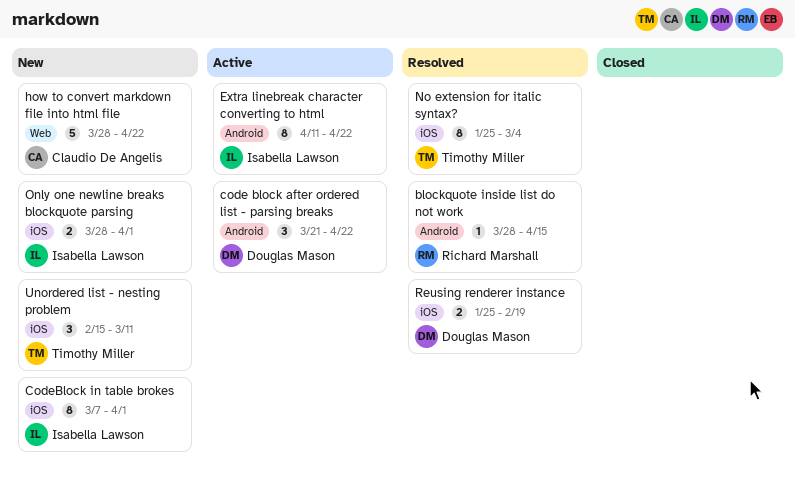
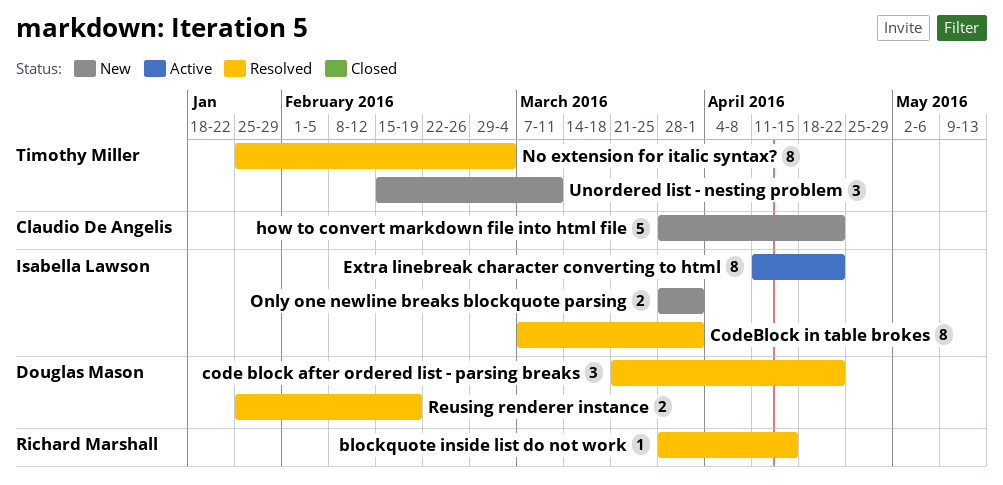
code block after ordered list - parsing breaks, status: Active -> Resolved
CodeBlock in table brokes, status: New -> Resolved

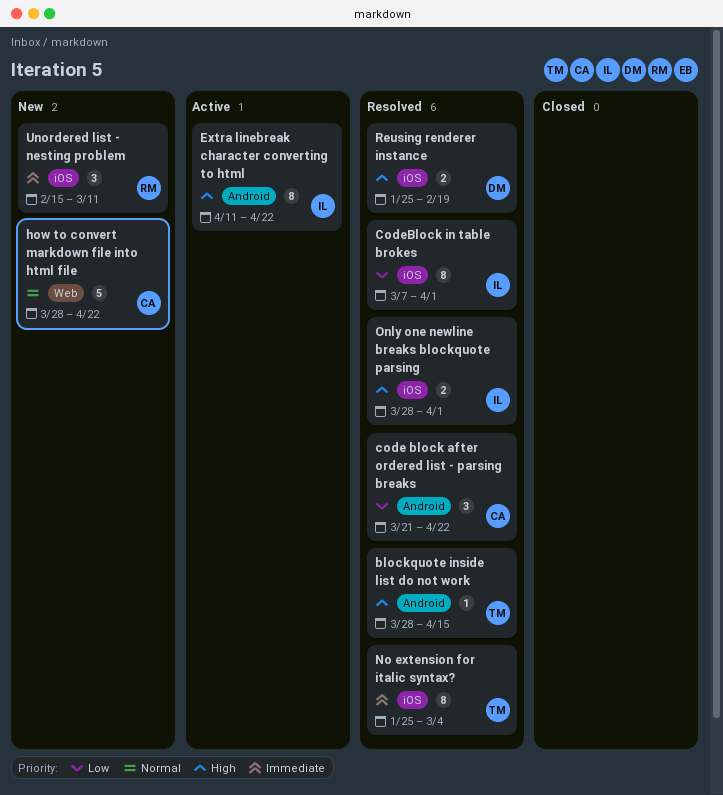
blockquote inside list do not work, owner: Richard Marshall -> Timothy Miller
code block after ordered list - parsing breaks, owner: Douglas Mason -> Claudio De Angelis
Only one newline breaks blockquote parsing, status: New -> Resolved
Unordered list - nesting problem, owner: Timothy Miller -> Richard Marshall

